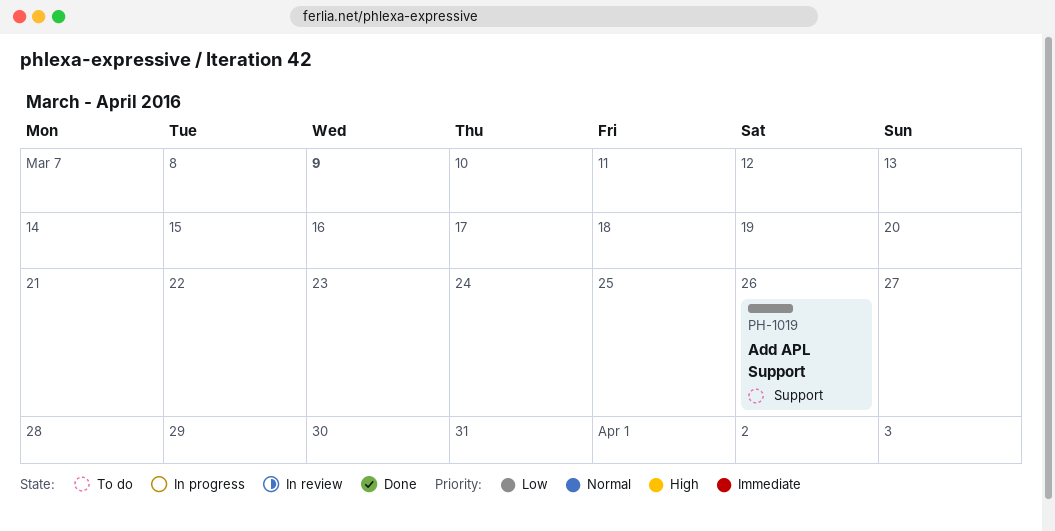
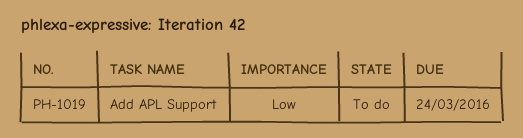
PH-1019, due: Mar 26 -> Mar 24

